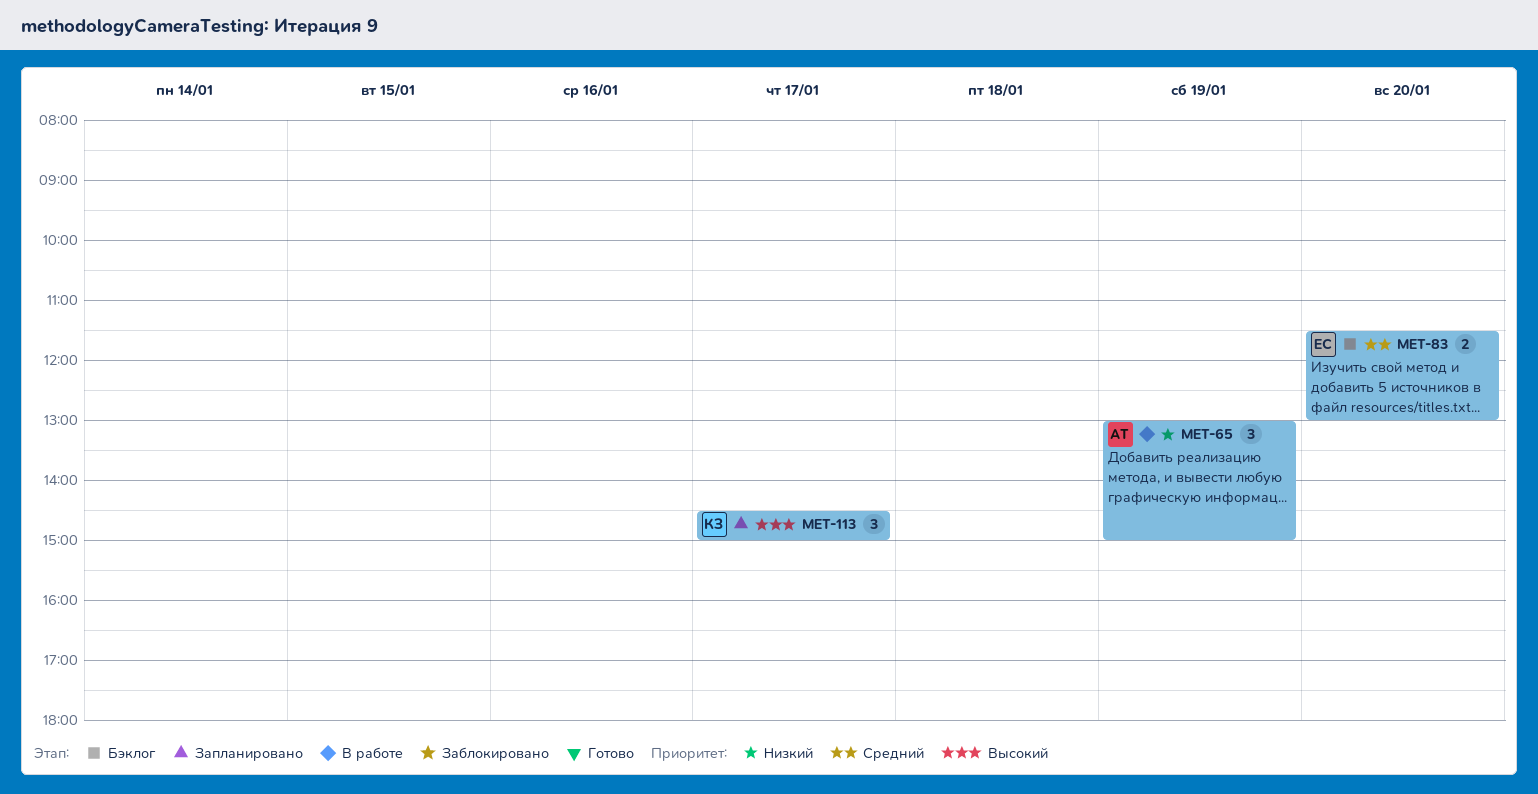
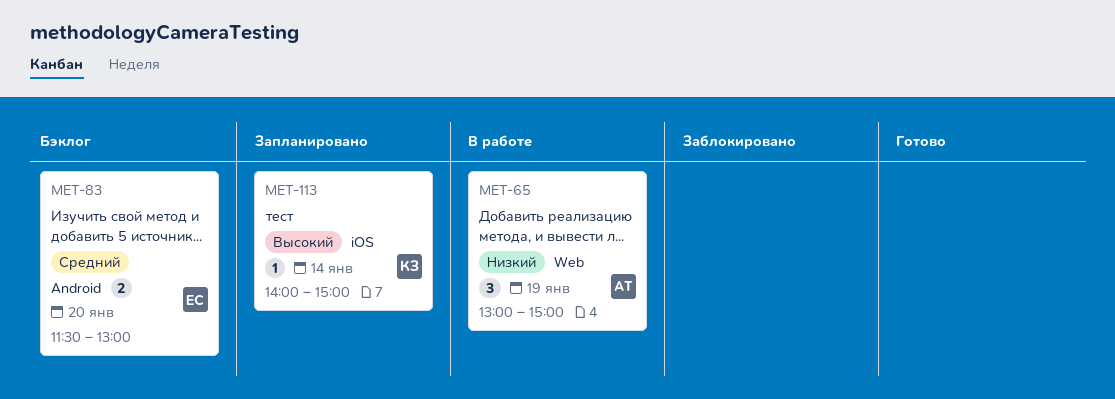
MET-113, estimate: 3 -> 1
MET-113, day: Jan 17 -> Jan 14
MET-113, begins: 14:30 -> 14:00

